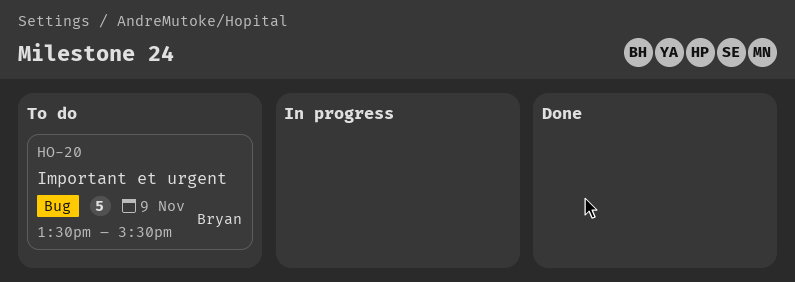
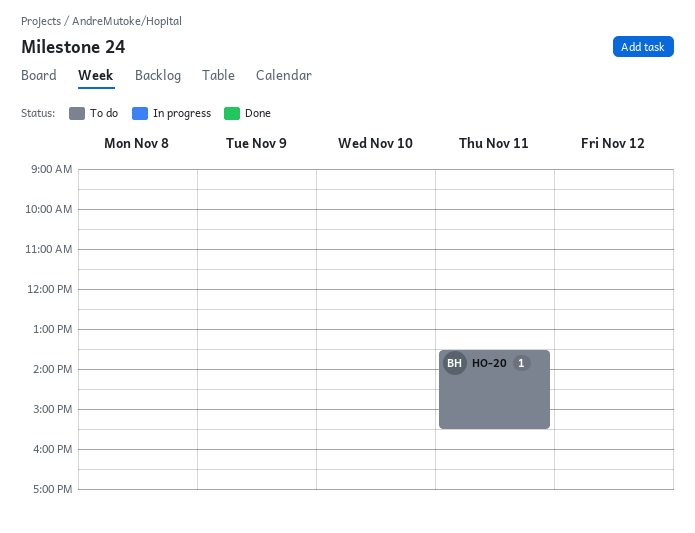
HO-20, estimate: 5 -> 1
HO-20, day: Nov 9 -> Nov 11

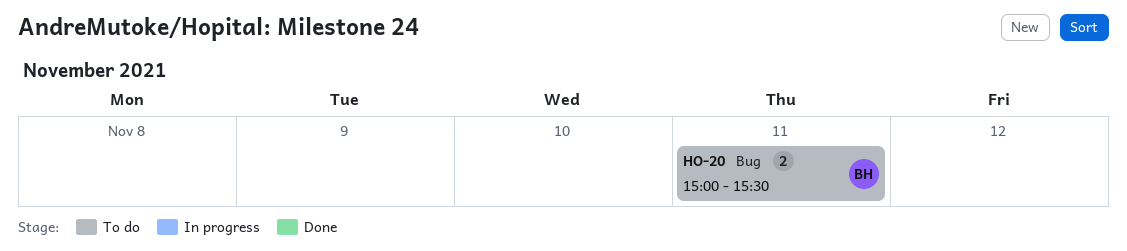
HO-20, estimate: 1 -> 2
HO-20, begins: 13:30 -> 15:00

